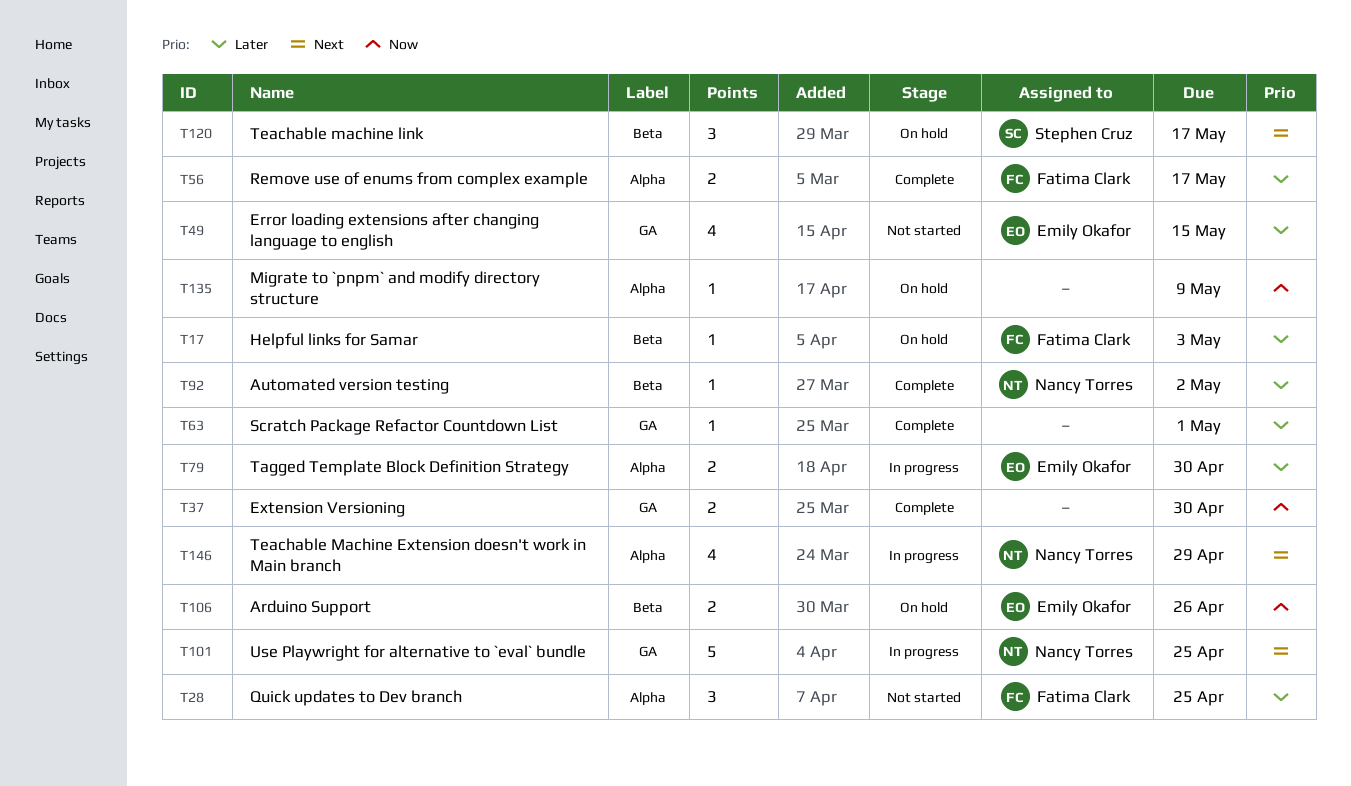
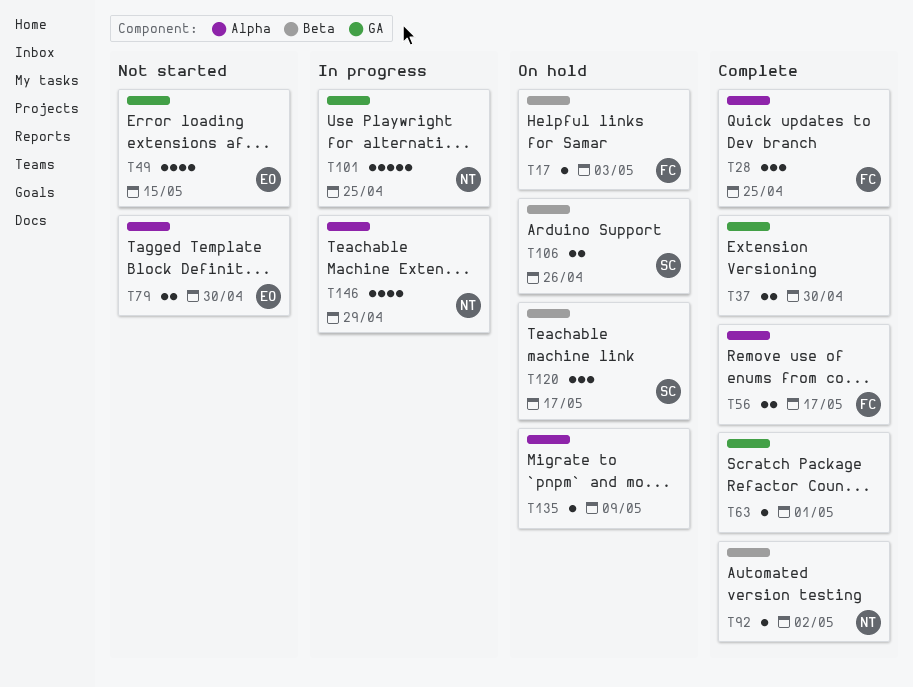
T28, status: Not started -> Complete
T79, status: In progress -> Not started
T106, owner: Emily Okafor -> Stephen Cruz

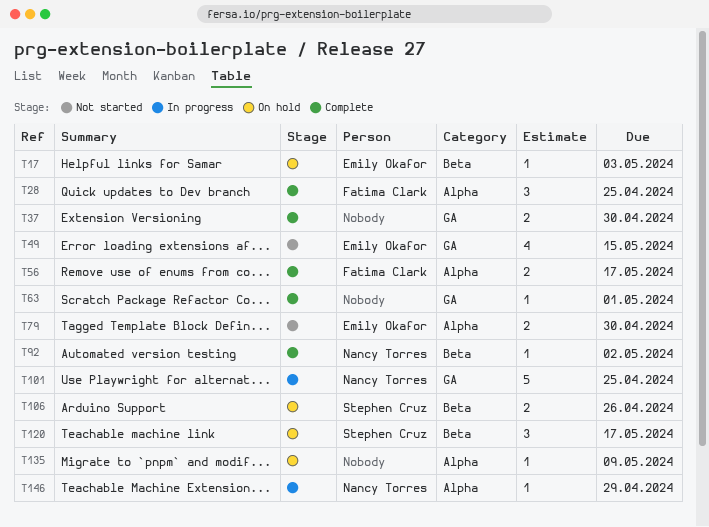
T17, owner: Fatima Clark -> Emily Okafor
T146, estimate: 4 -> 1

